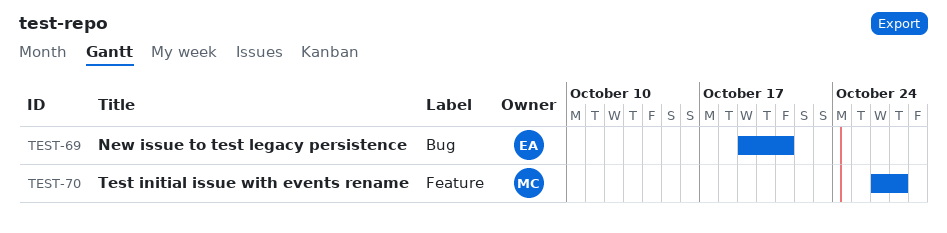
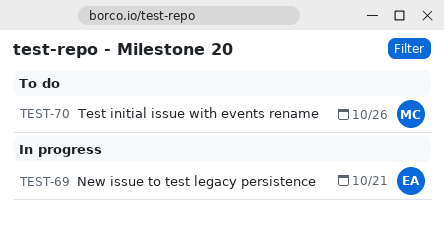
TEST-70, due: Oct 27 -> Oct 26

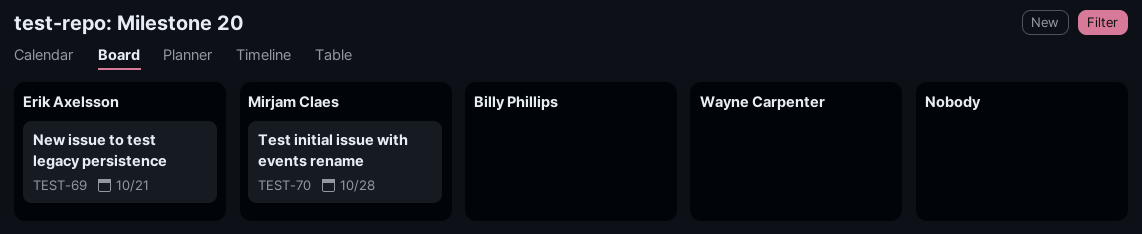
TEST-70, due: Oct 26 -> Oct 28

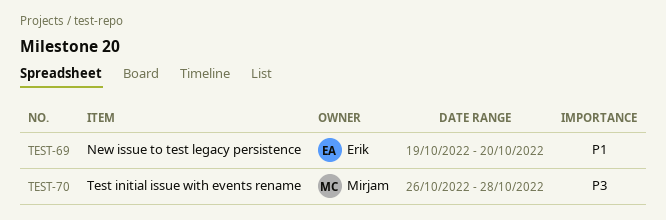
TEST-69, due: Oct 21 -> Oct 20

